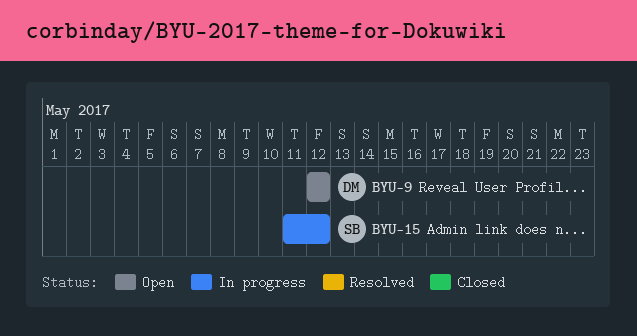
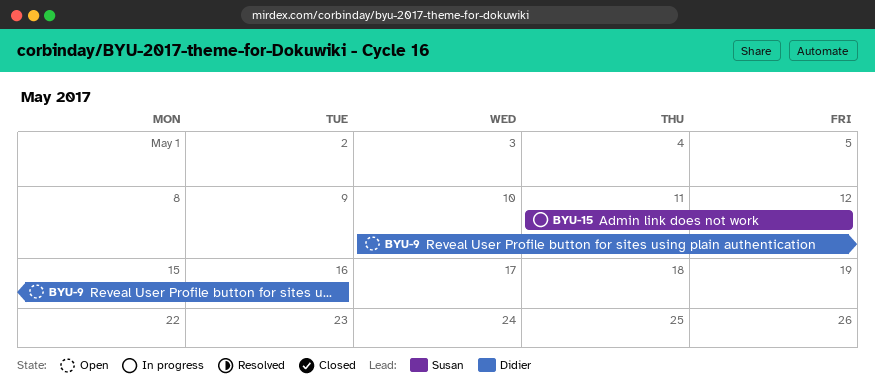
BYU-9, start: May 12 -> May 10
BYU-9, due: May 12 -> May 16

